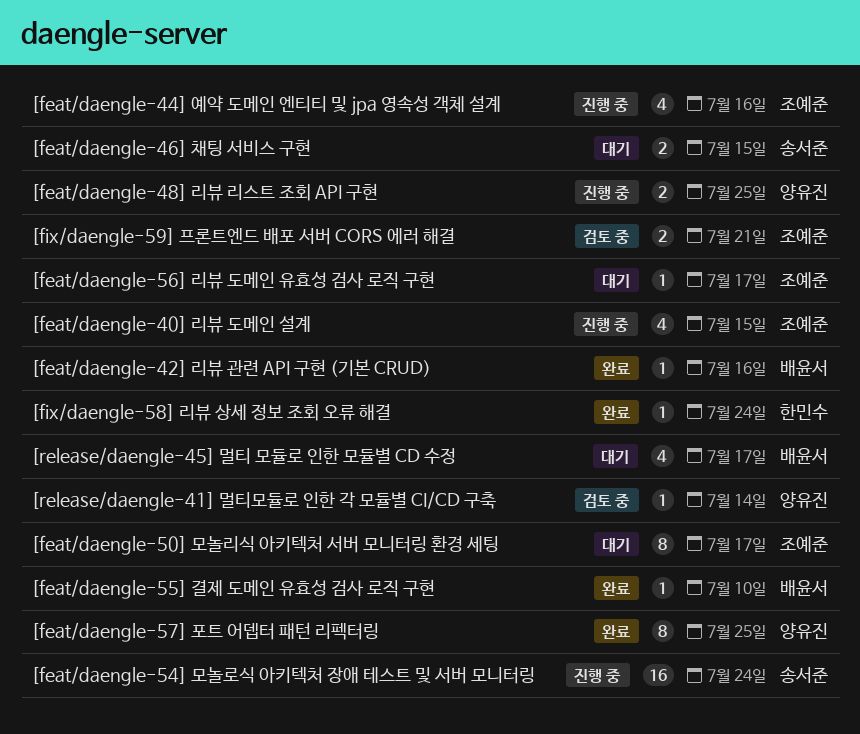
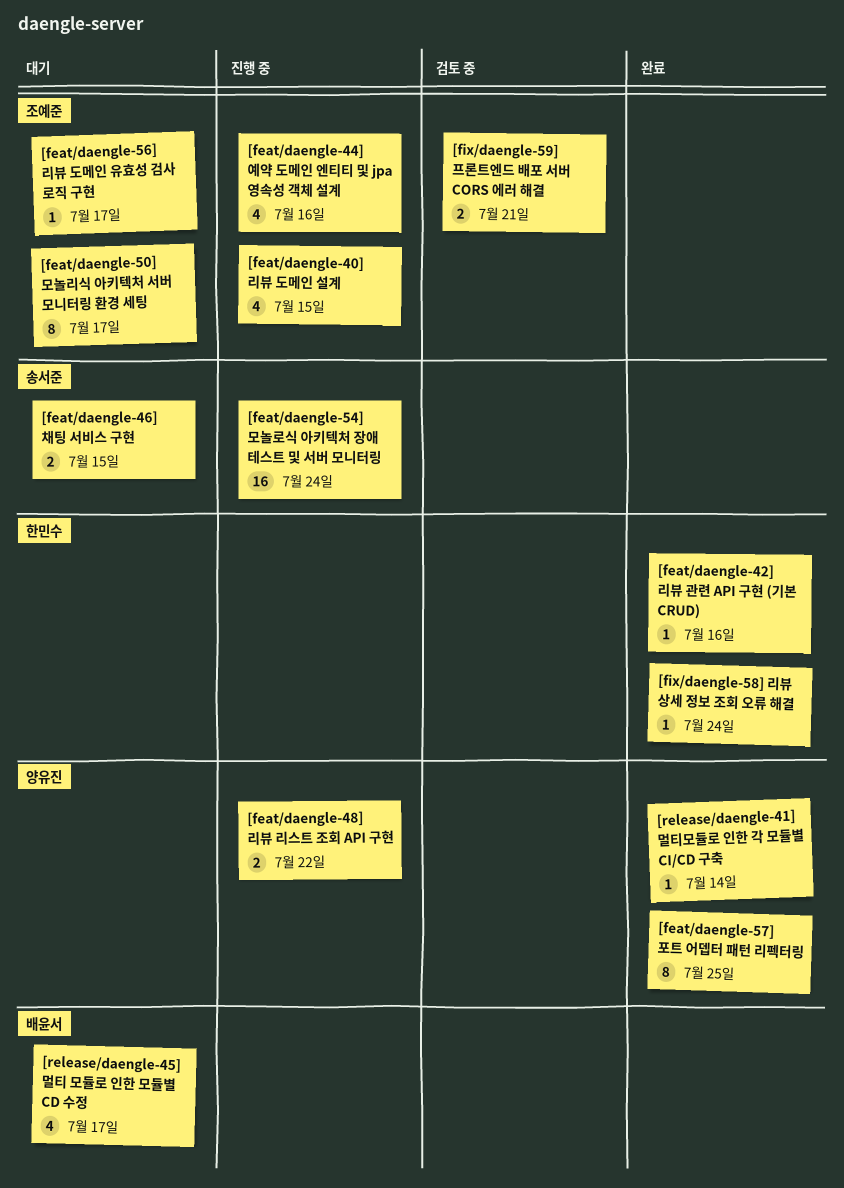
[feat/daengle-42] 리뷰 관련 API 구현 (기본 CRUD), owner: 배윤서 -> 한민수
[feat/daengle-48] 리뷰 리스트 조회 API 구현, due: Jul 25 -> Jul 22
[feat/daengle-55] 결제 도메인 유효성 검사 로직 구현: present -> none
[release/daengle-41] 멀티모듈로 인한 각 모듈별 CI/CD 구축, status: 검토 중 -> 완료

